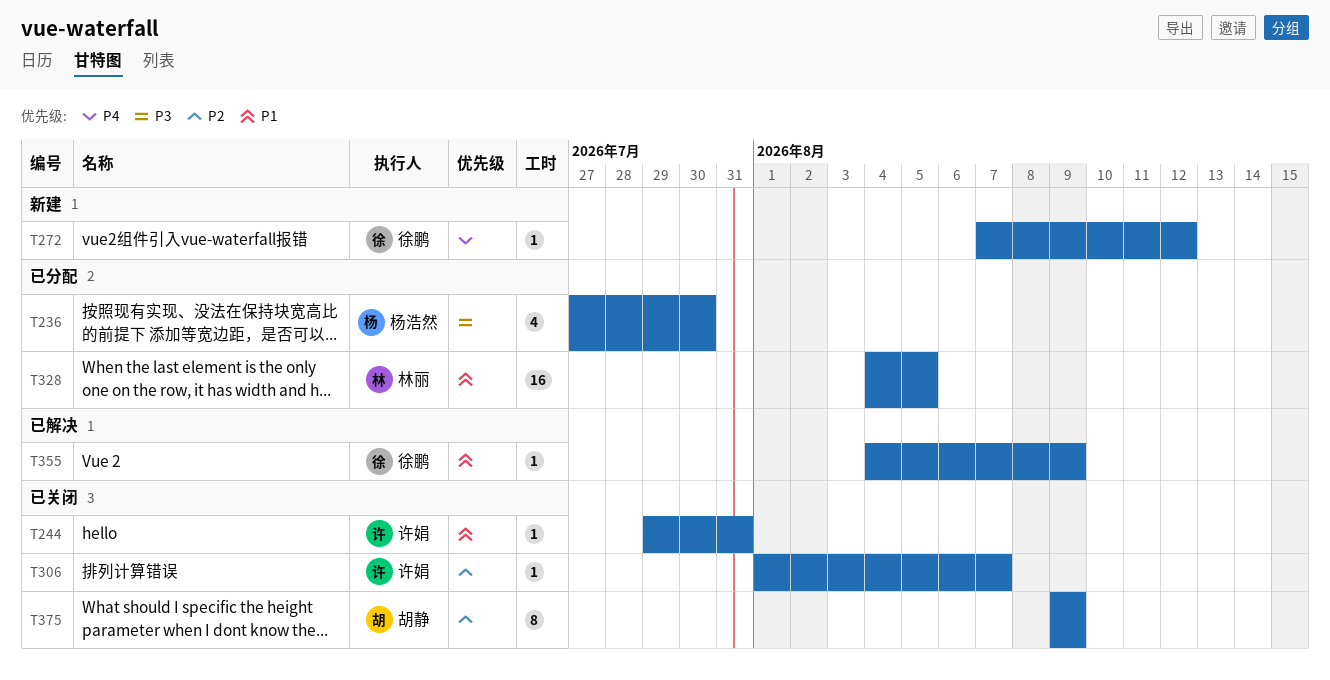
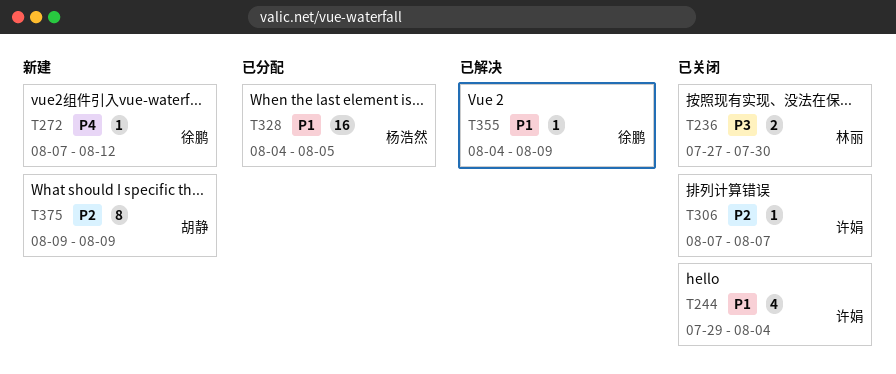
T236, status: 已分配 -> 已关闭
T236, owner: 杨浩然 -> 林丽
T236, estimate: 4 -> 2
T244, estimate: 1 -> 4
T244, due: Jul 31 -> Aug 4
T306, start: Aug 1 -> Aug 7
T328, owner: 林丽 -> 杨浩然
T375, status: 已关闭 -> 新建

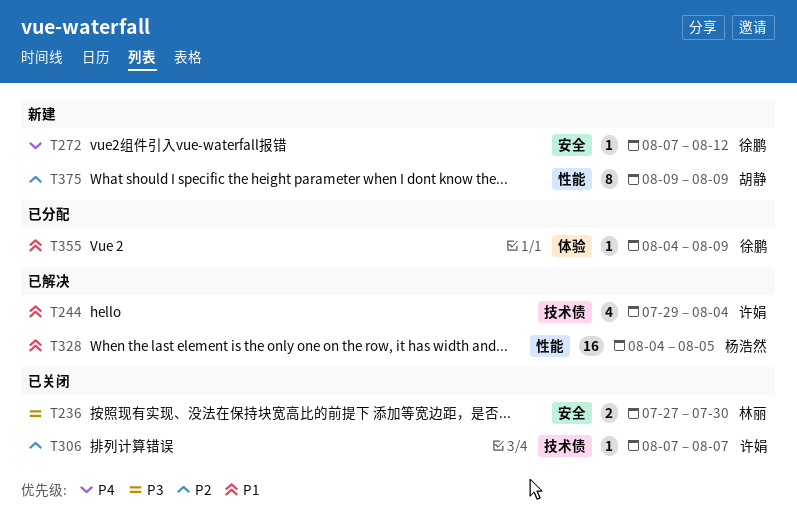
T244, status: 已关闭 -> 已解决
T328, status: 已分配 -> 已解决
T355, status: 已解决 -> 已分配

